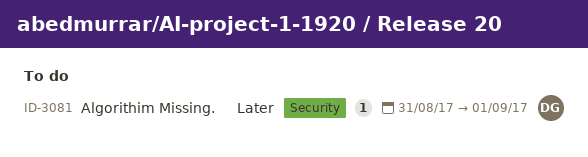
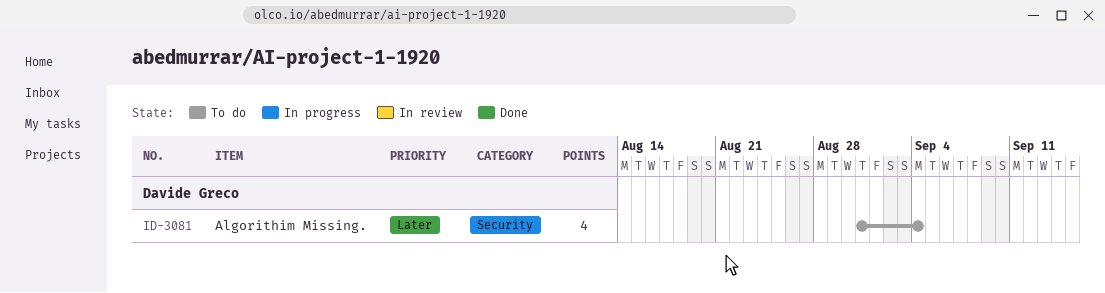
ID-3081, estimate: 1 -> 4
ID-3081, due: Sep 1 -> Sep 4

